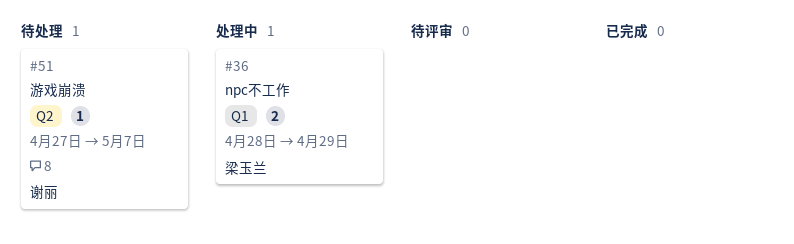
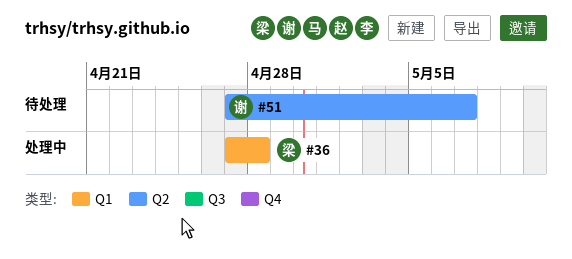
#36, start: Apr 28 -> Apr 27
#36, due: Apr 29 -> Apr 28

